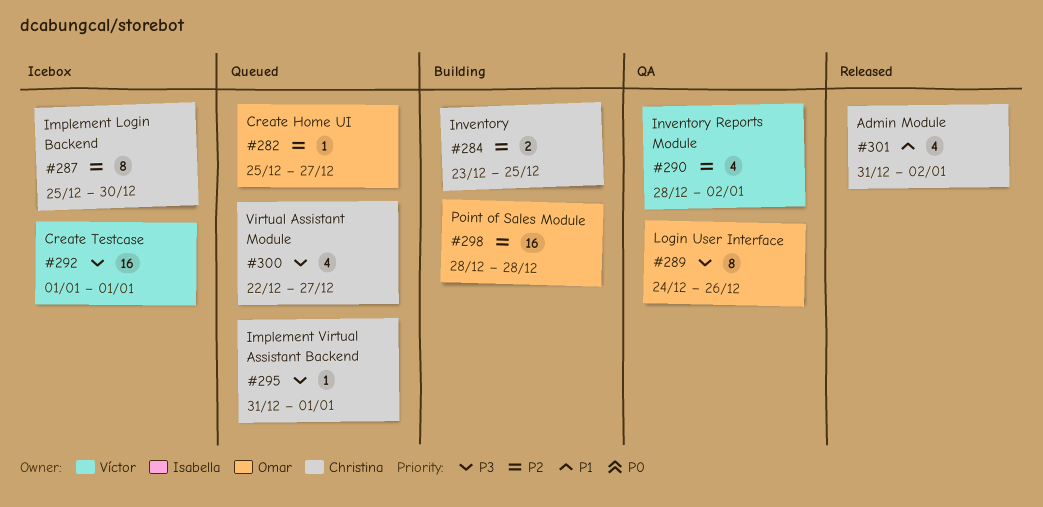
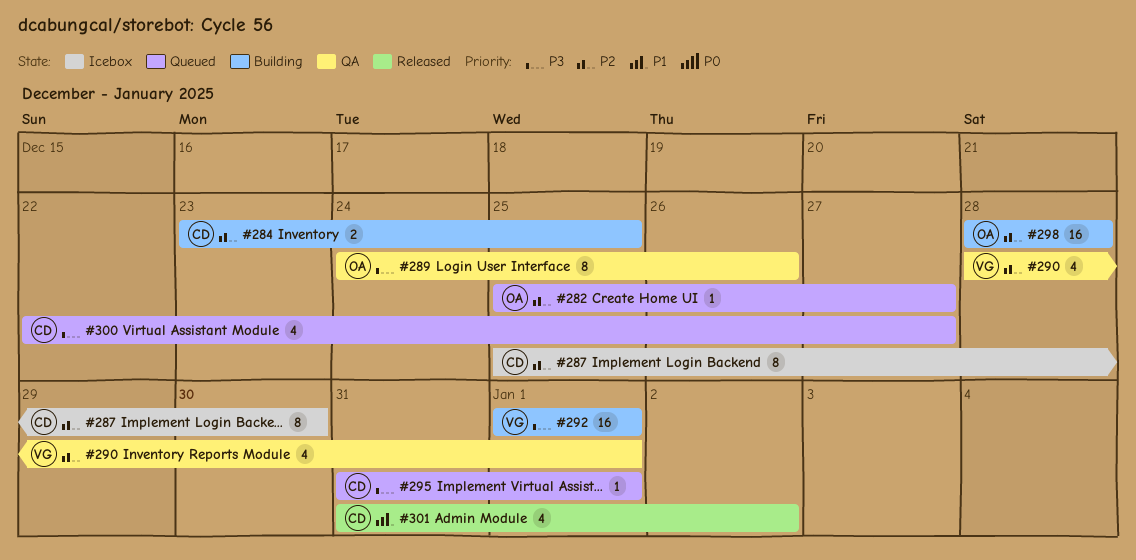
#290, due: Jan 2 -> Jan 1
#292, status: Icebox -> Building

